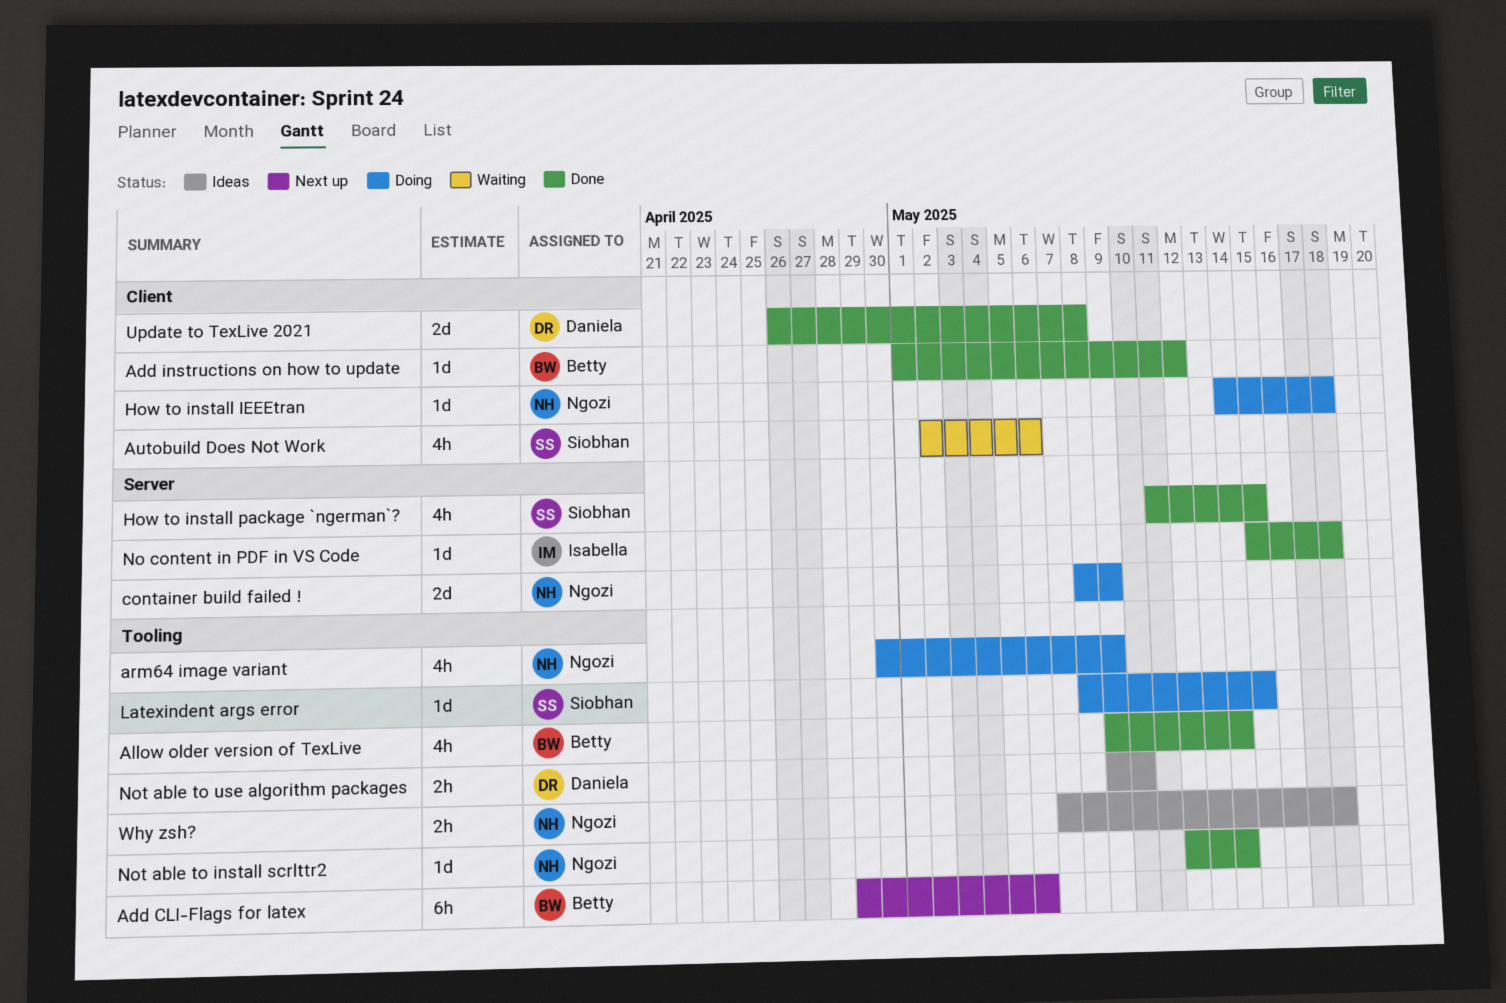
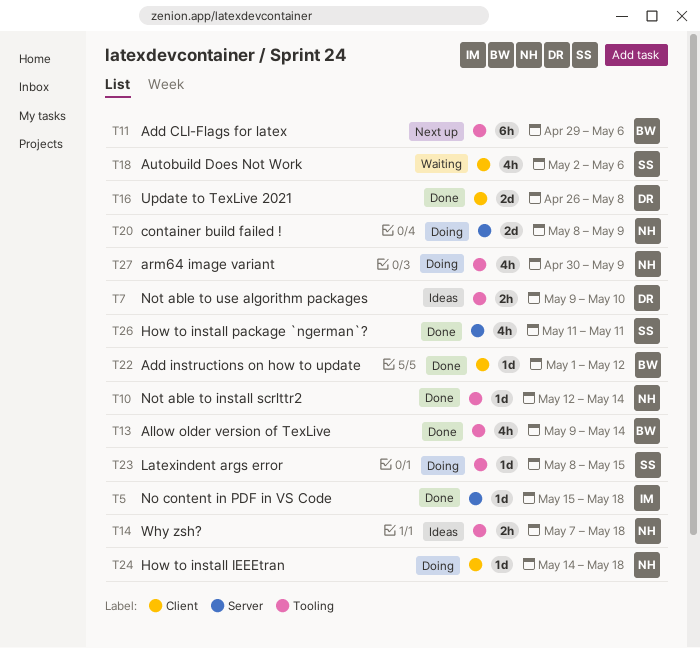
How to install package `ngerman`?, due: May 15 -> May 11

